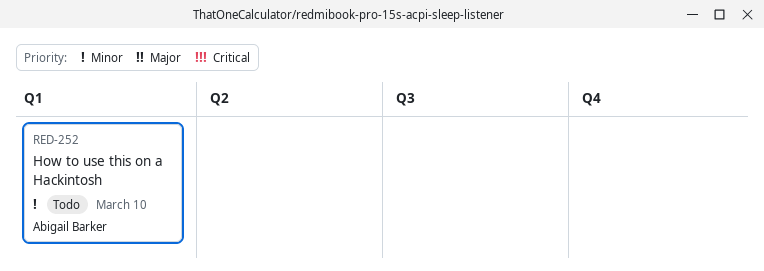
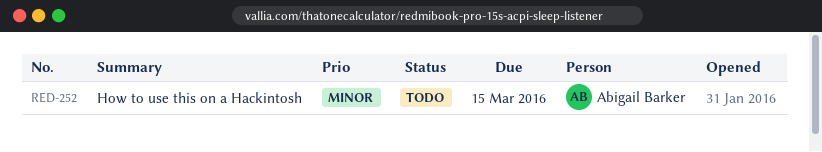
RED-252, due: Mar 10 -> Mar 15

